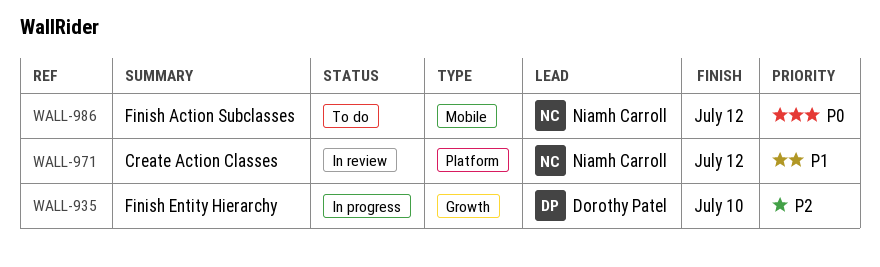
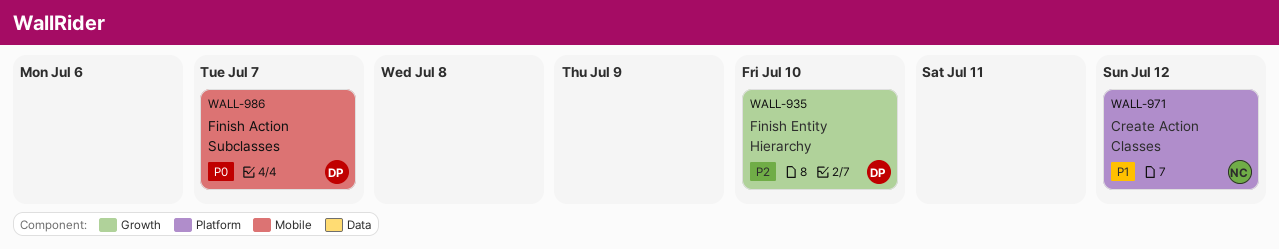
WALL-986, owner: Niamh Carroll -> Dorothy Patel
WALL-986, due: Jul 12 -> Jul 7

